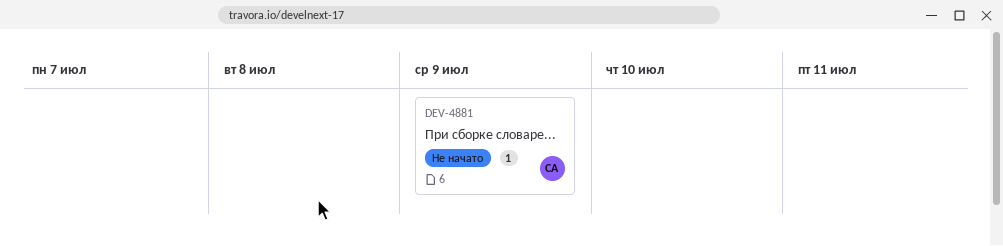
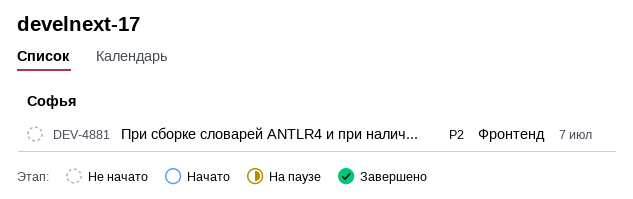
DEV-4881, due: Jul 9 -> Jul 7

